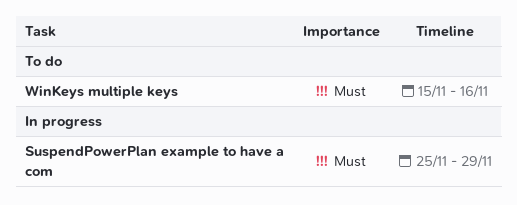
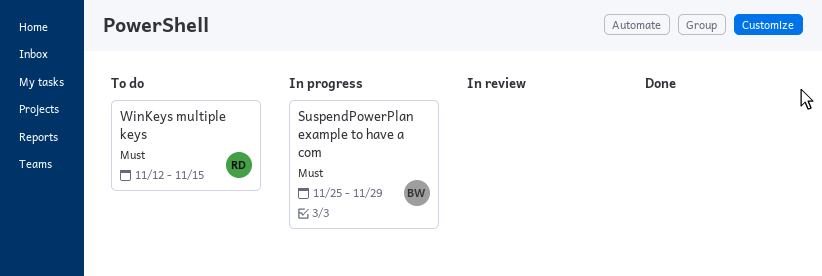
WinKeys multiple keys, start: Nov 15 -> Nov 12
WinKeys multiple keys, due: Nov 16 -> Nov 15

